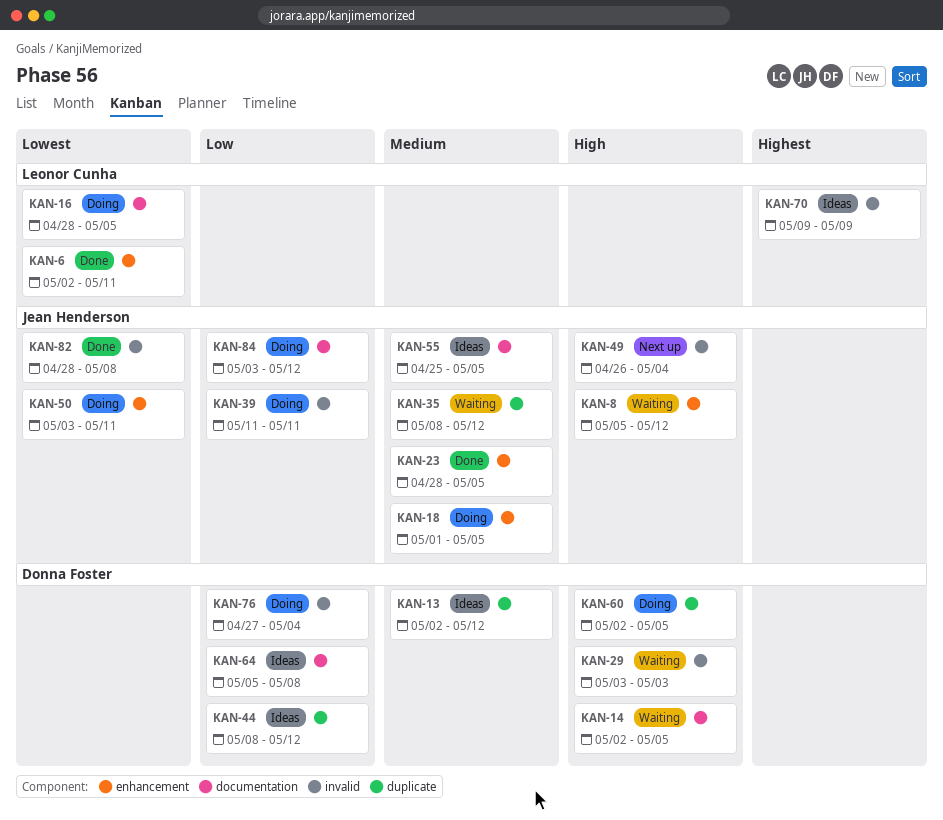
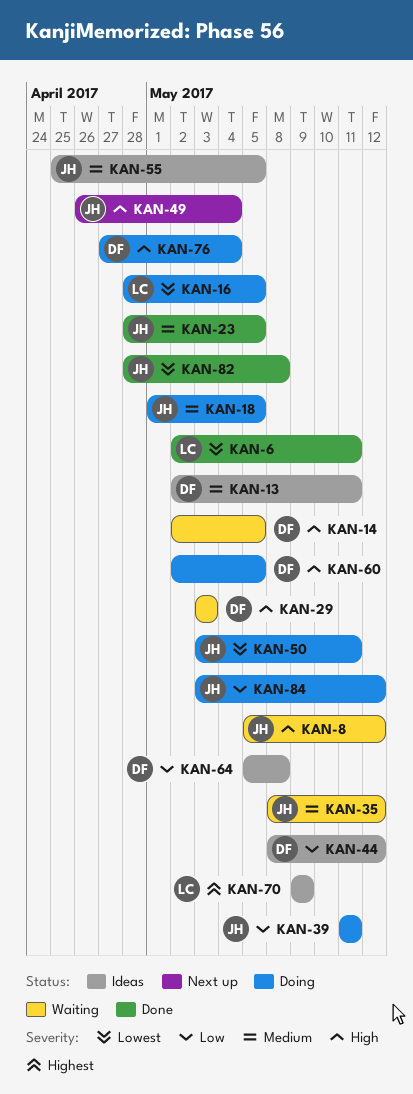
KAN-13, due: May 12 -> May 11
KAN-76, priority: Low -> High

